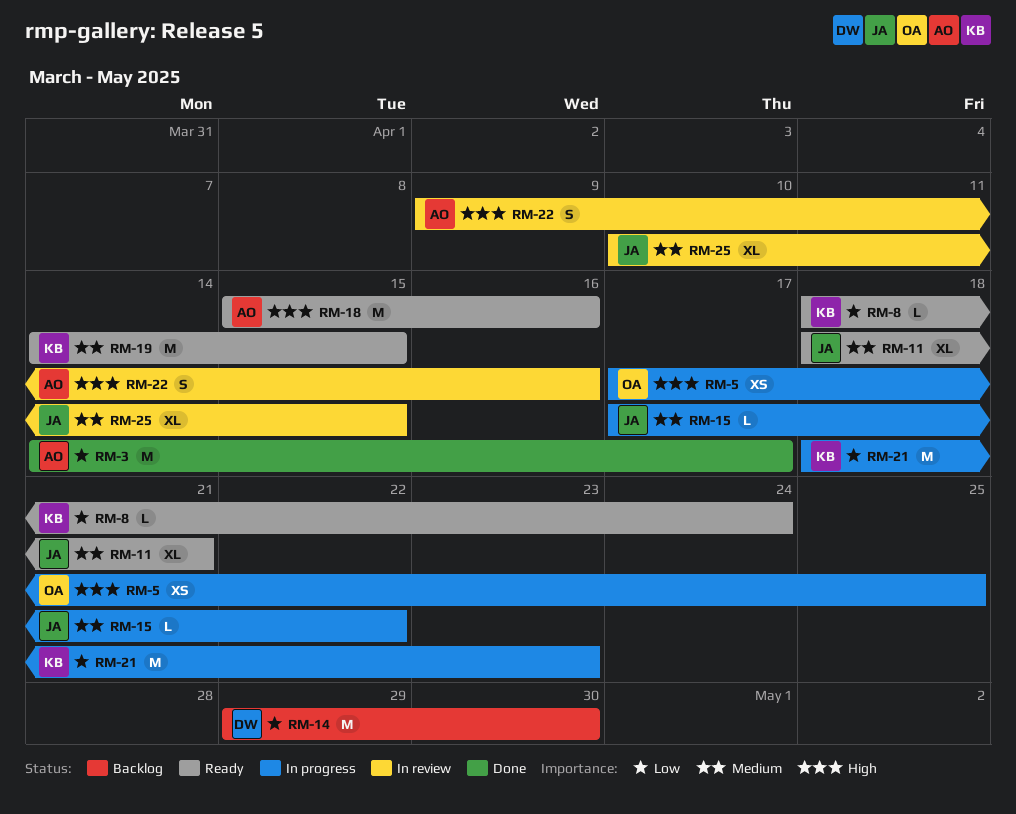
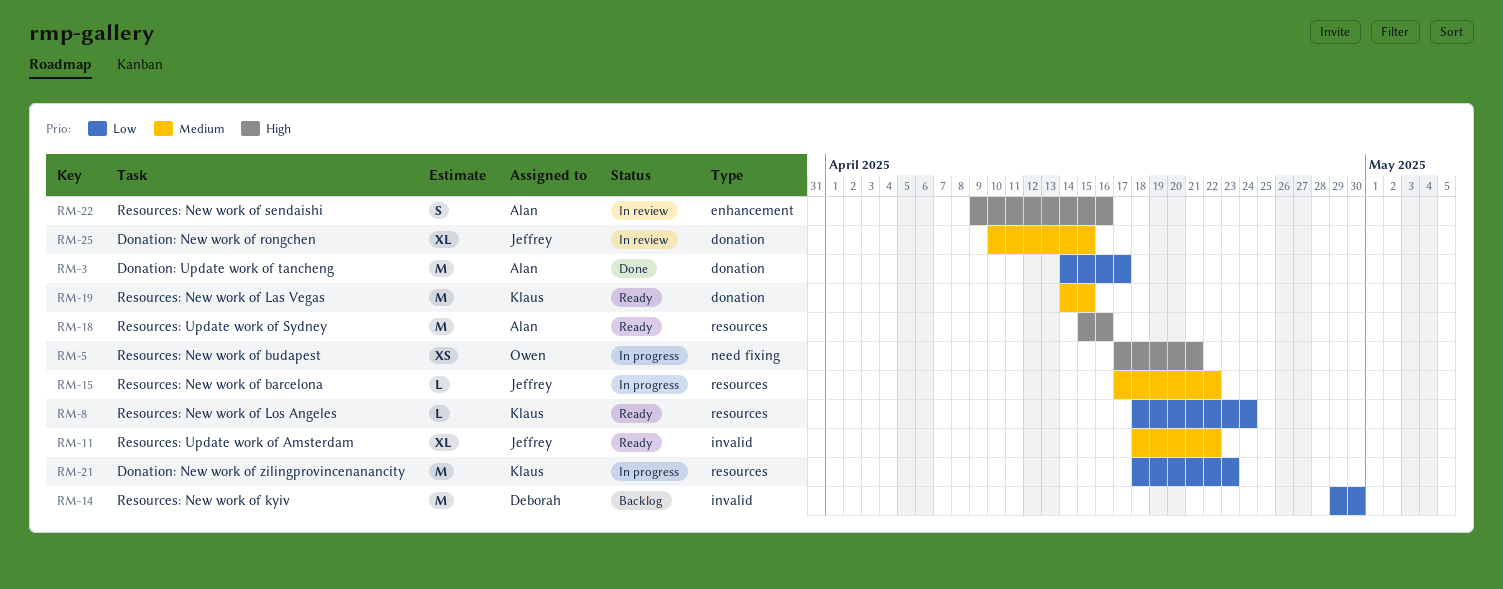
RM-5, due: Apr 25 -> Apr 21
RM-11, due: Apr 21 -> Apr 22

